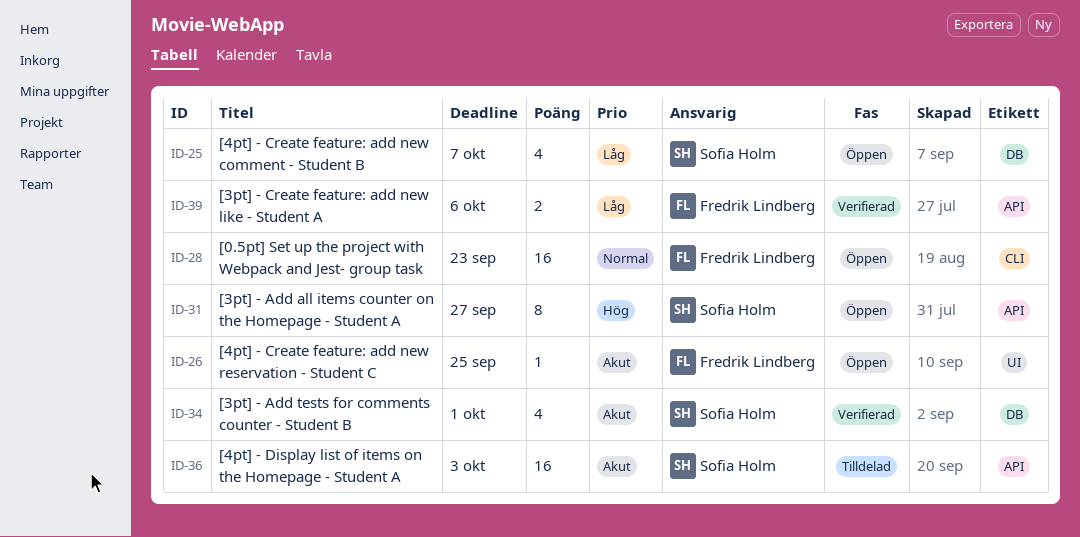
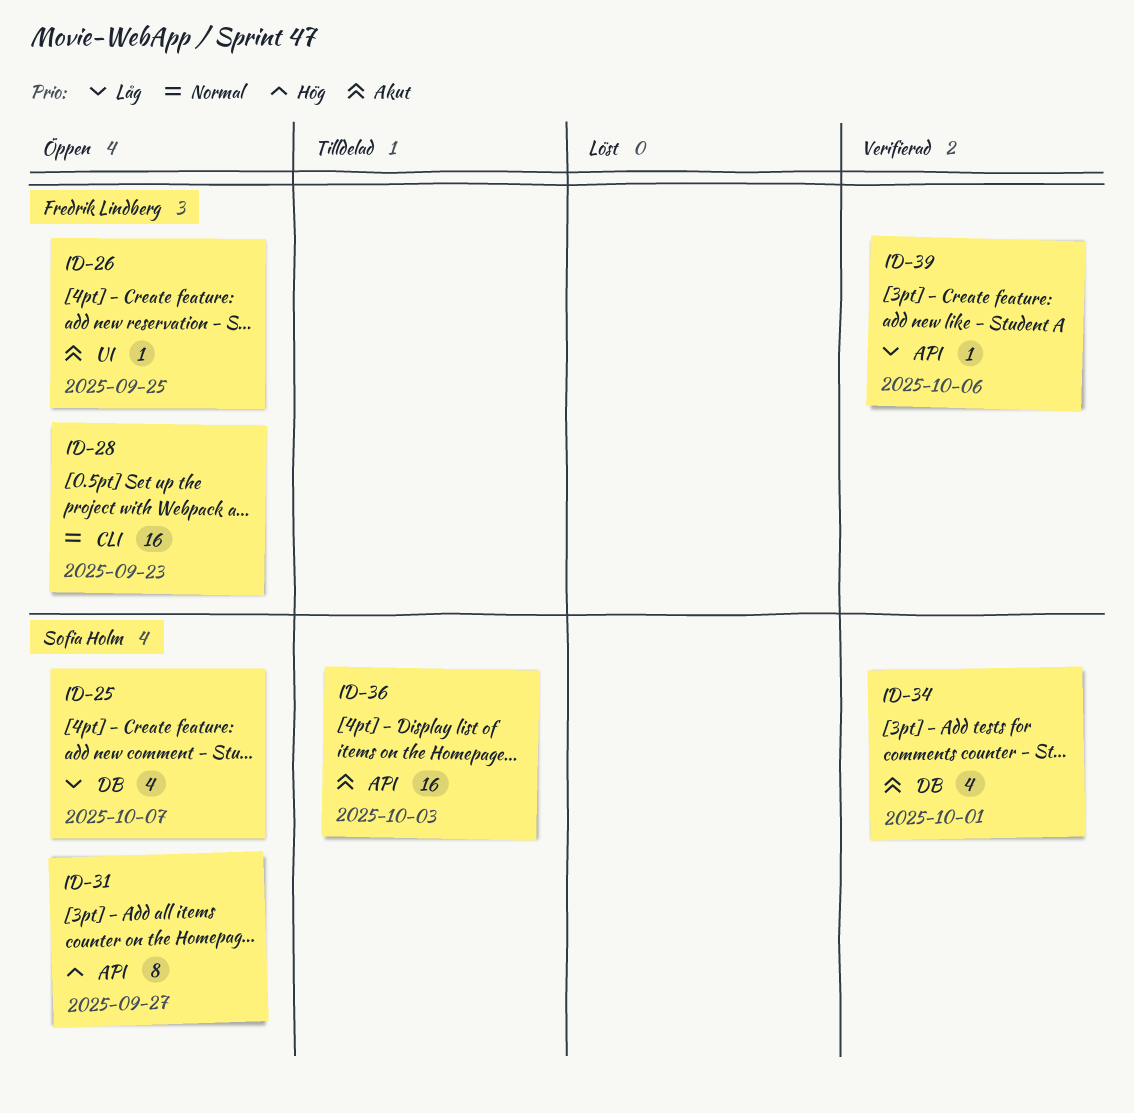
ID-39, estimate: 2 -> 1

